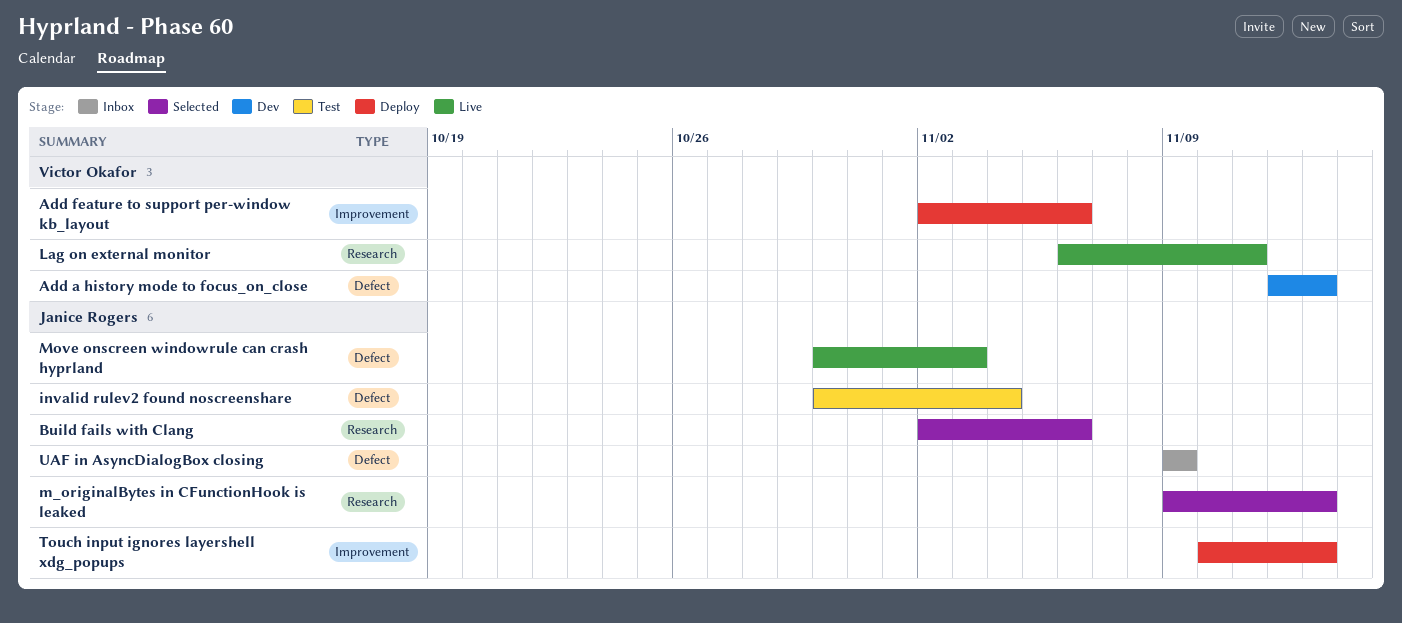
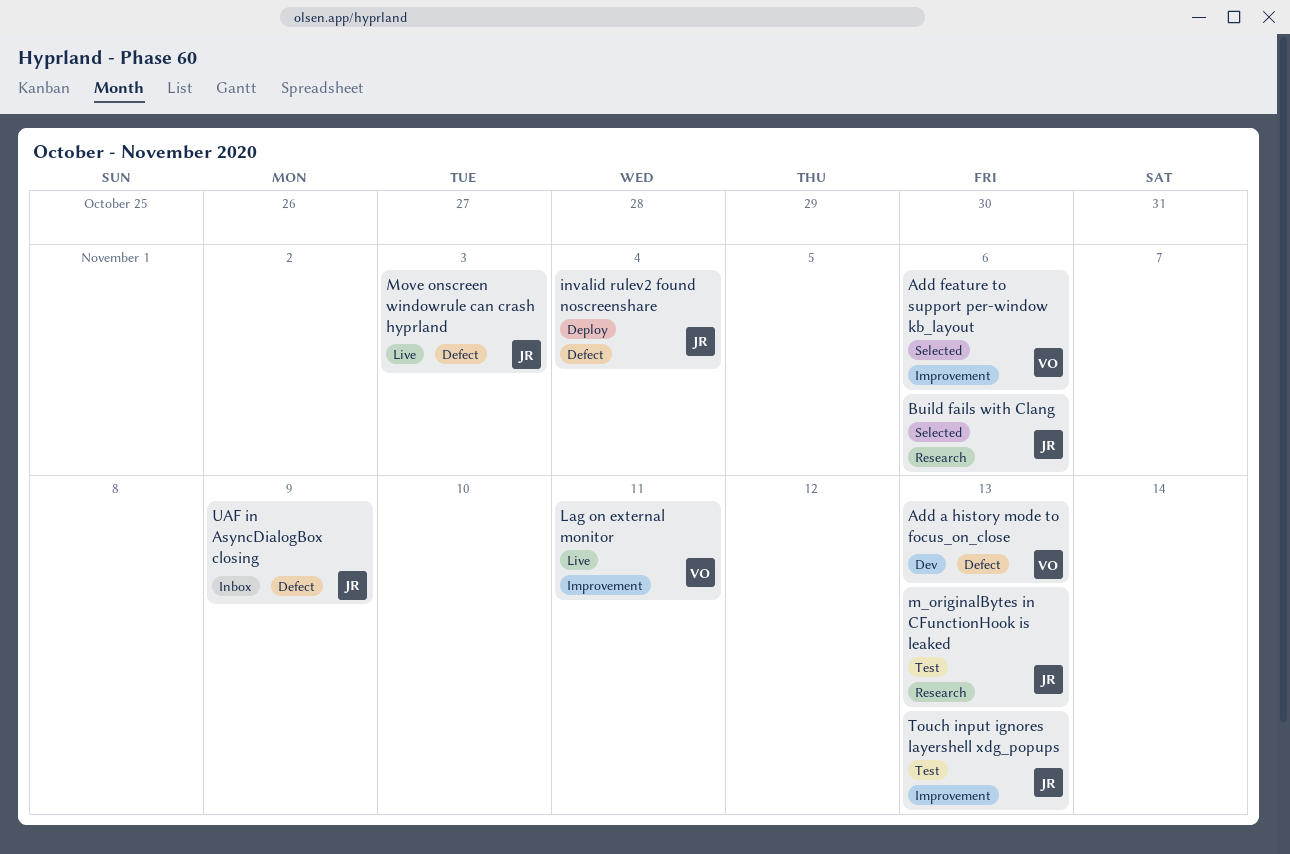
Add feature to support per-window kb_layout, status: Deploy -> Selected
invalid rulev2 found noscreenshare, status: Test -> Deploy
Lag on external monitor, label: Research -> Improvement
m_originalBytes in CFunctionHook is leaked, status: Selected -> Test
Touch input ignores layershell xdg_popups, status: Deploy -> Test

